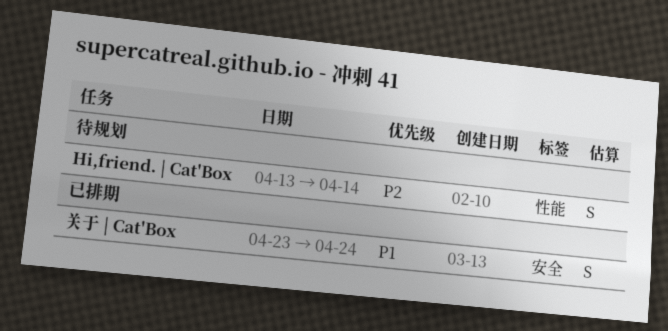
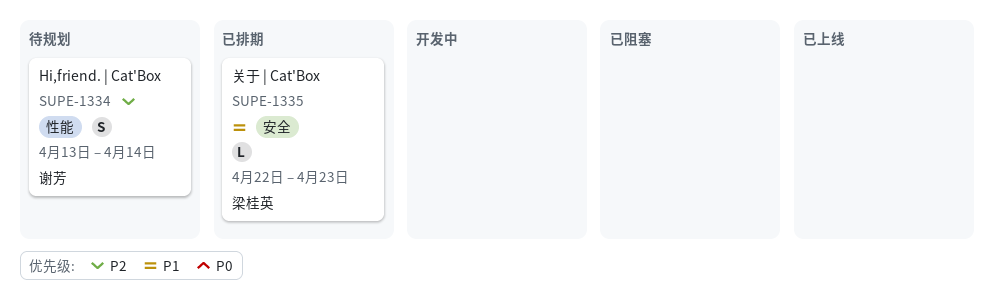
关于 | Cat'Box, estimate: S -> L
关于 | Cat'Box, start: Apr 23 -> Apr 22
关于 | Cat'Box, due: Apr 24 -> Apr 23

